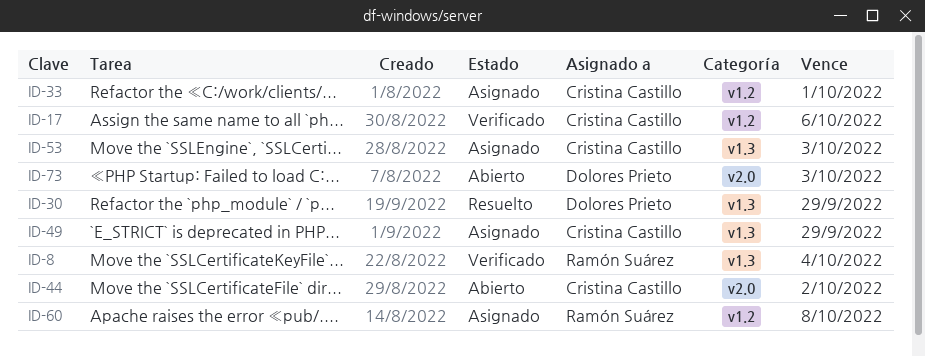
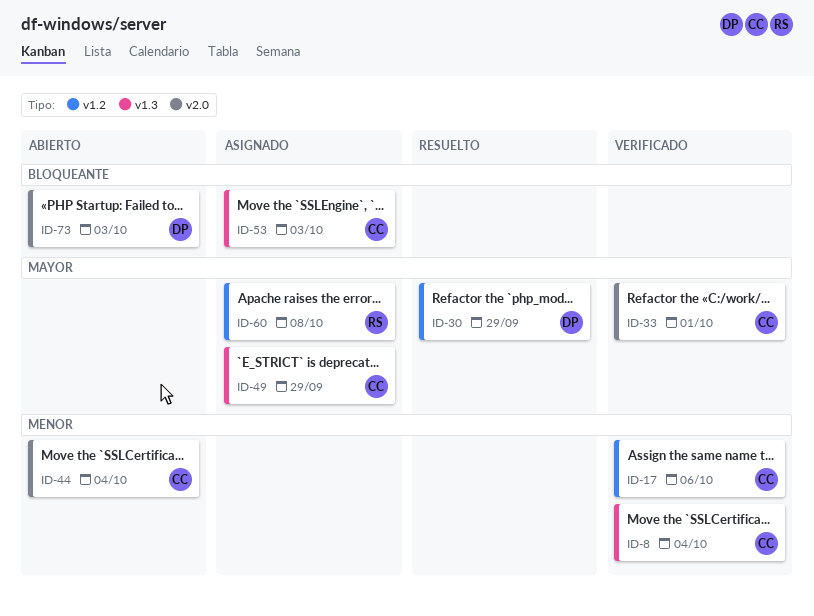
ID-8, owner: Ramón Suárez -> Cristina Castillo
ID-30, label: v1.3 -> v1.2
ID-33, status: Asignado -> Verificado
ID-33, label: v1.2 -> v2.0
ID-44, due: Oct 2 -> Oct 4

